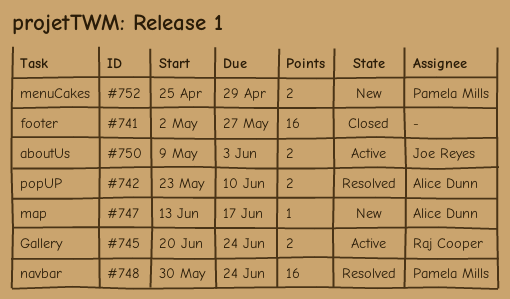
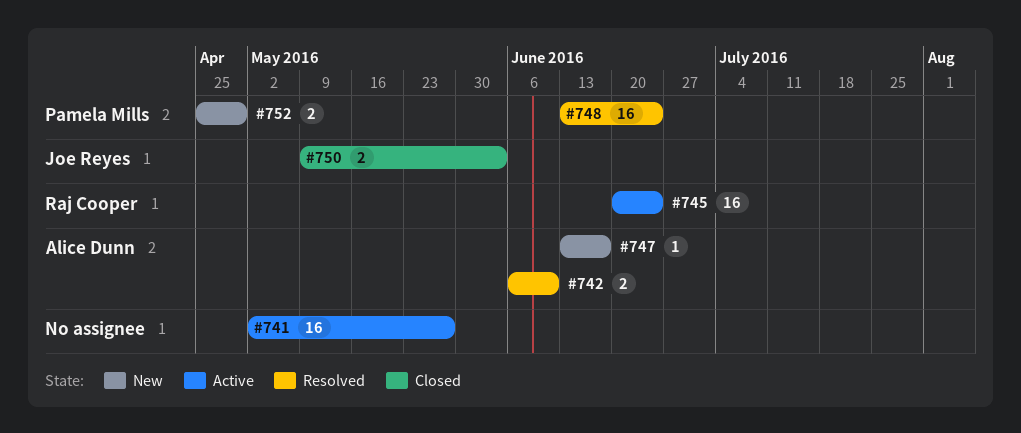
#741, status: Closed -> Active
#742, start: May 23 -> Jun 6
#745, estimate: 2 -> 16
#748, start: May 30 -> Jun 13
#750, status: Active -> Closed

